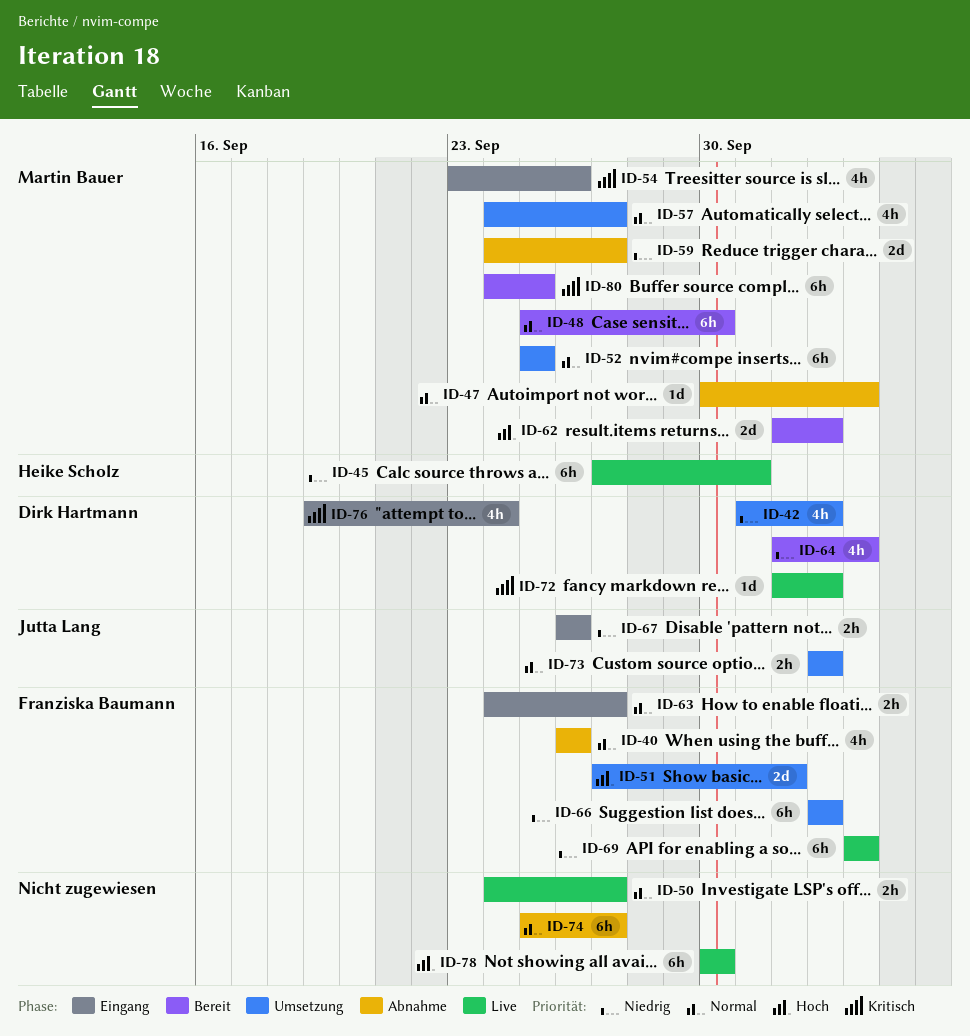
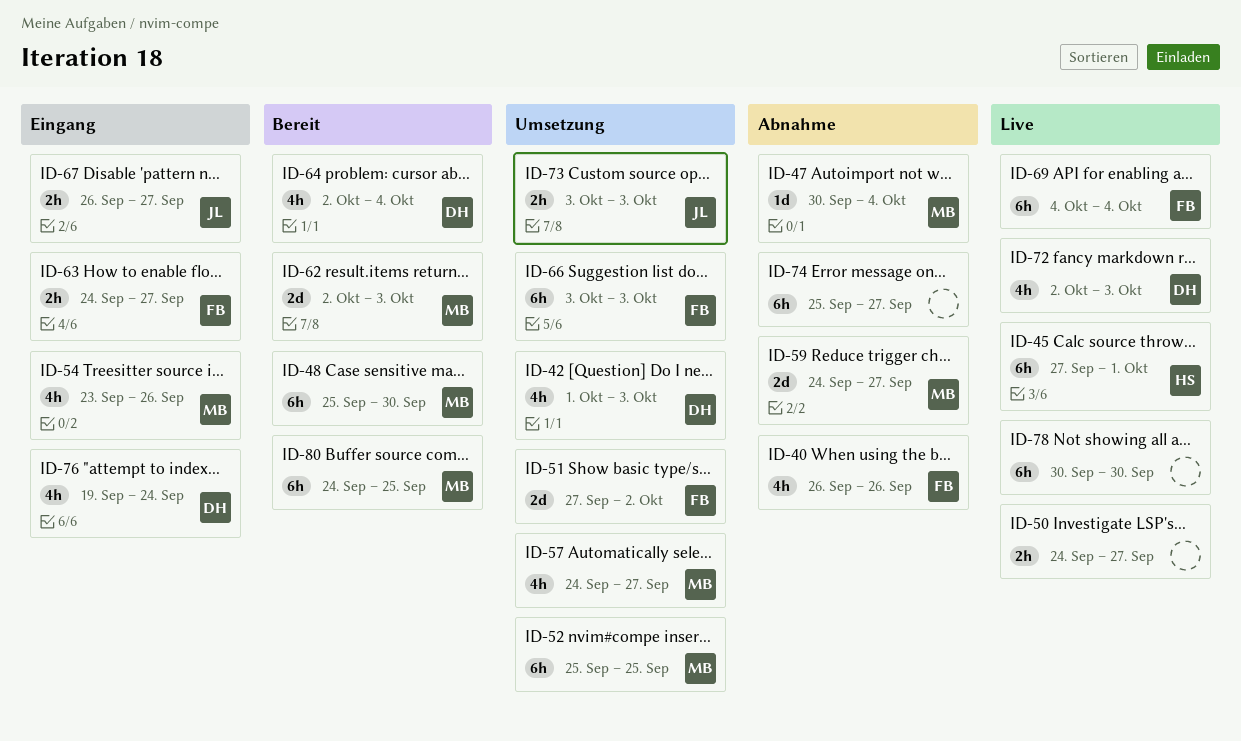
ID-67, due: Sep 26 -> Sep 27
ID-72, estimate: 1d -> 4h

